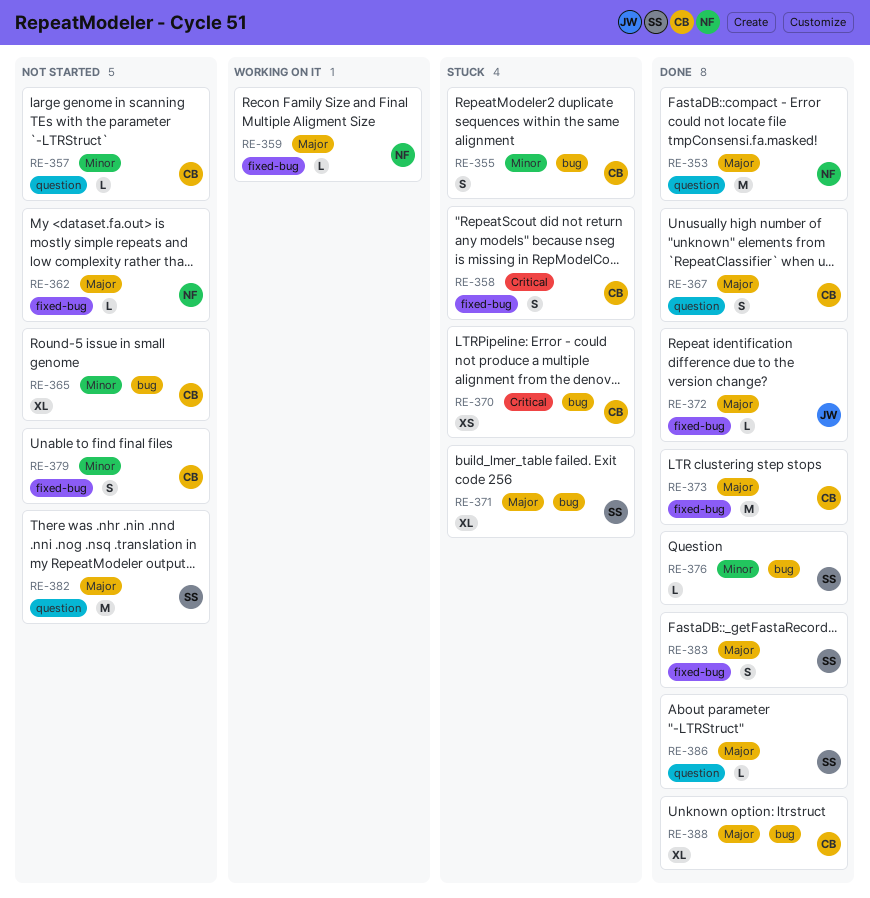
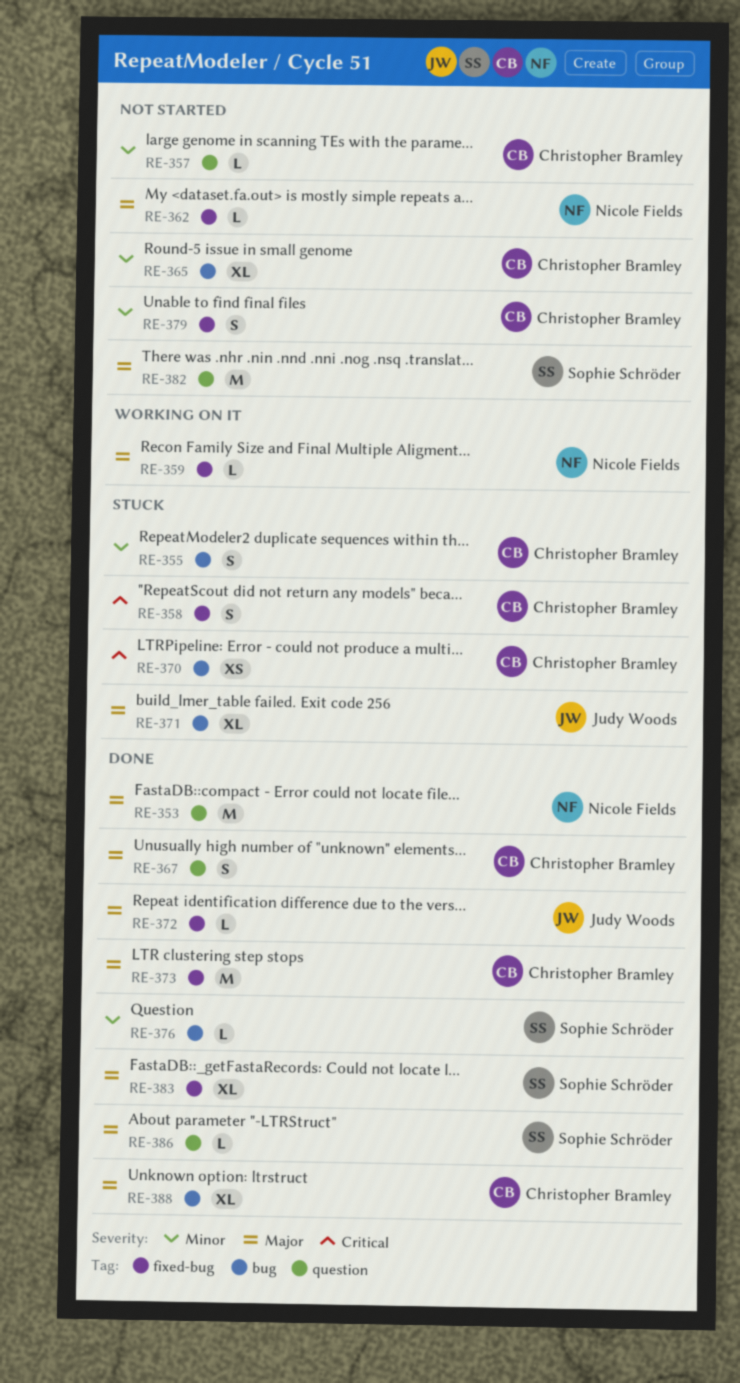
RE-371, owner: Sophie Schröder -> Judy Woods
RE-383, estimate: S -> XL

